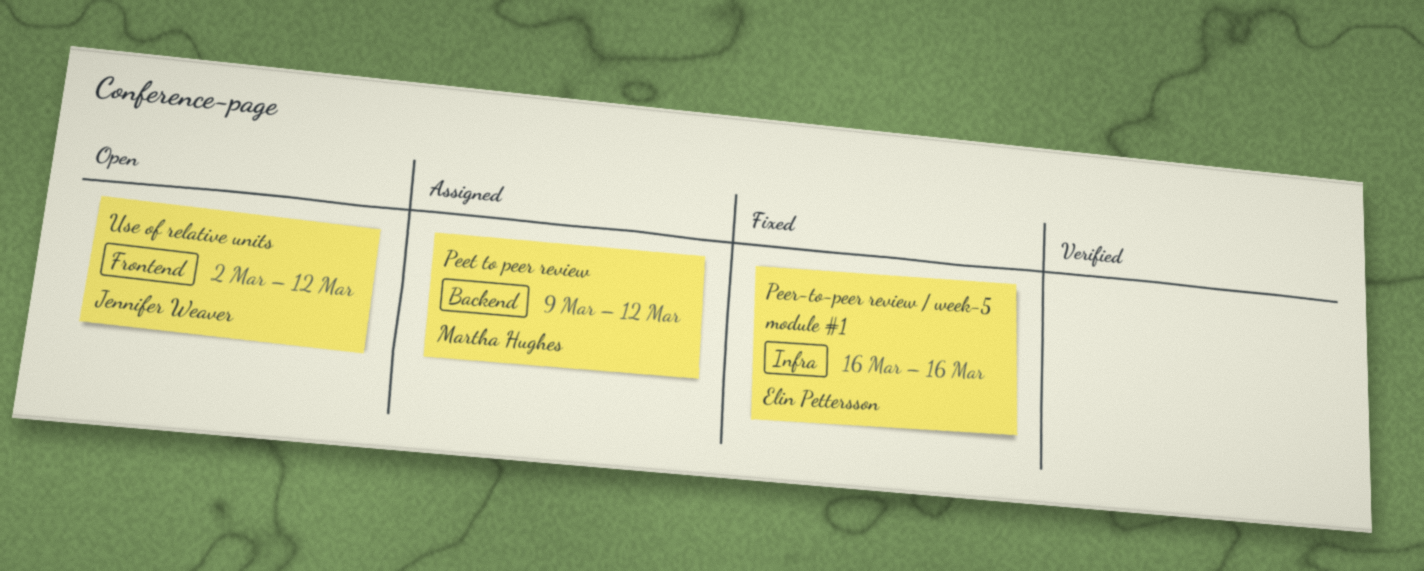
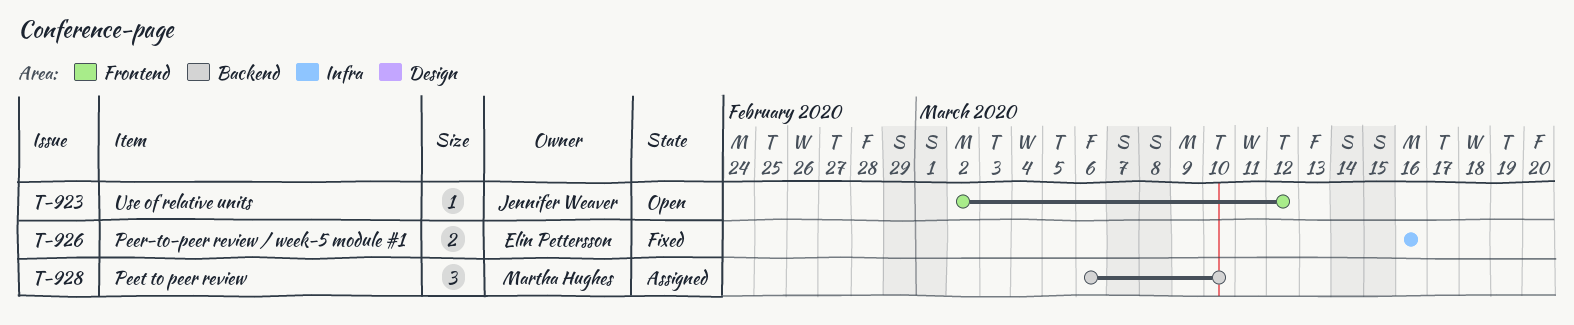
Peet to peer review, start: Mar 9 -> Mar 6
Peet to peer review, due: Mar 12 -> Mar 10

